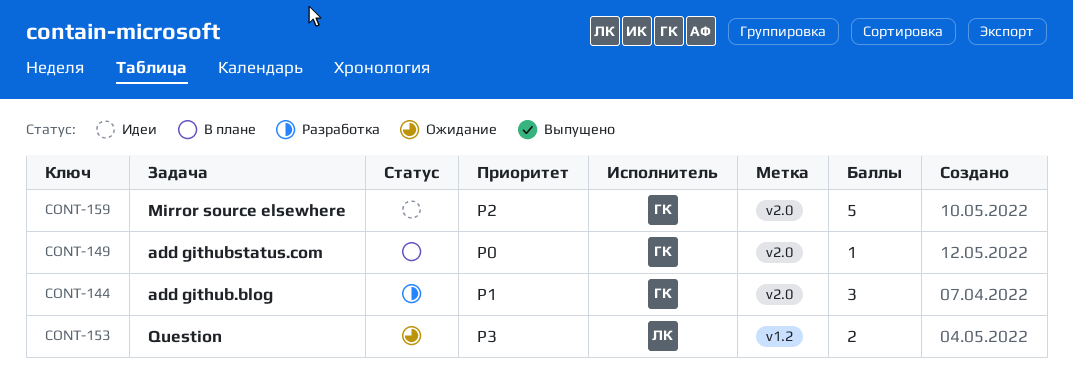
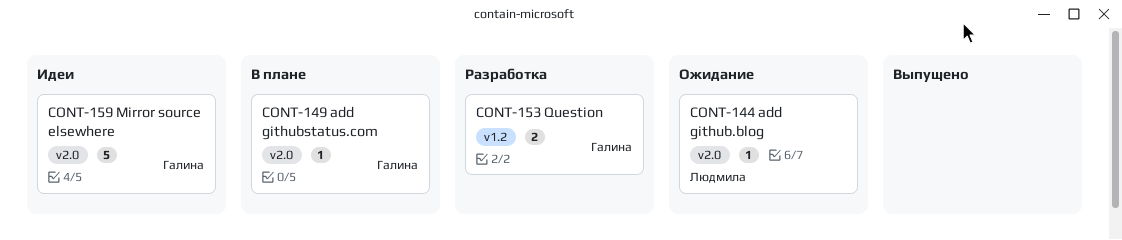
CONT-144, status: Разработка -> Ожидание
CONT-144, owner: Галина -> Людмила
CONT-144, estimate: 3 -> 1
CONT-153, status: Ожидание -> Разработка
CONT-153, owner: Людмила -> Галина

